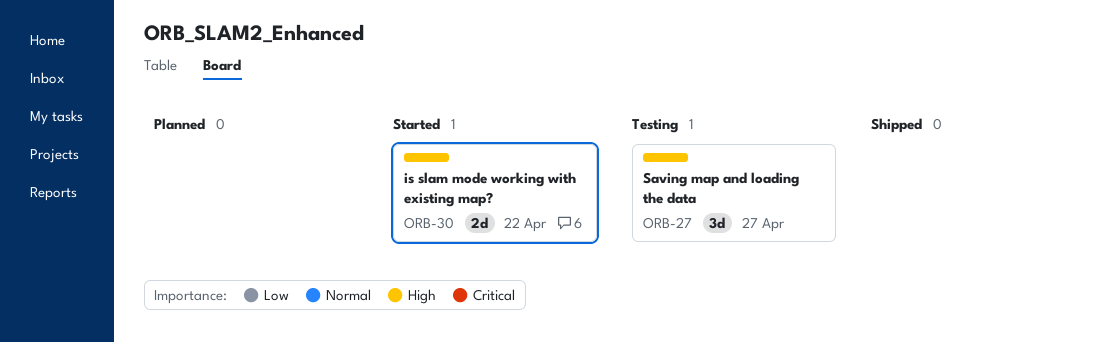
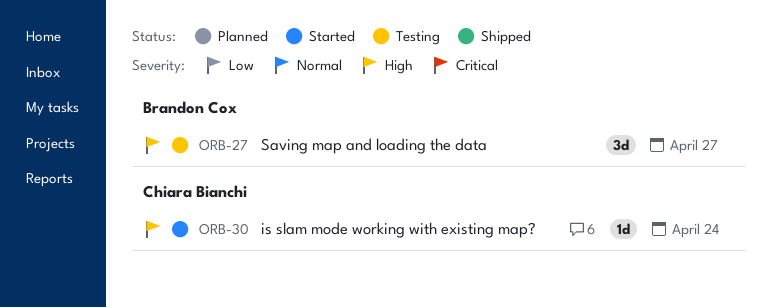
ORB-30, estimate: 2d -> 1d
ORB-30, due: Apr 22 -> Apr 24

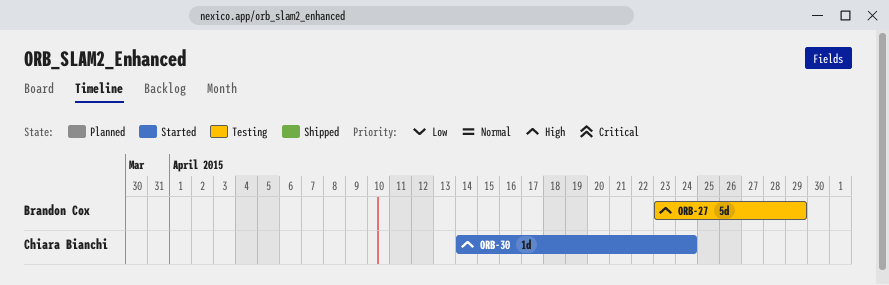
ORB-27, estimate: 3d -> 5d
ORB-27, due: Apr 27 -> Apr 29

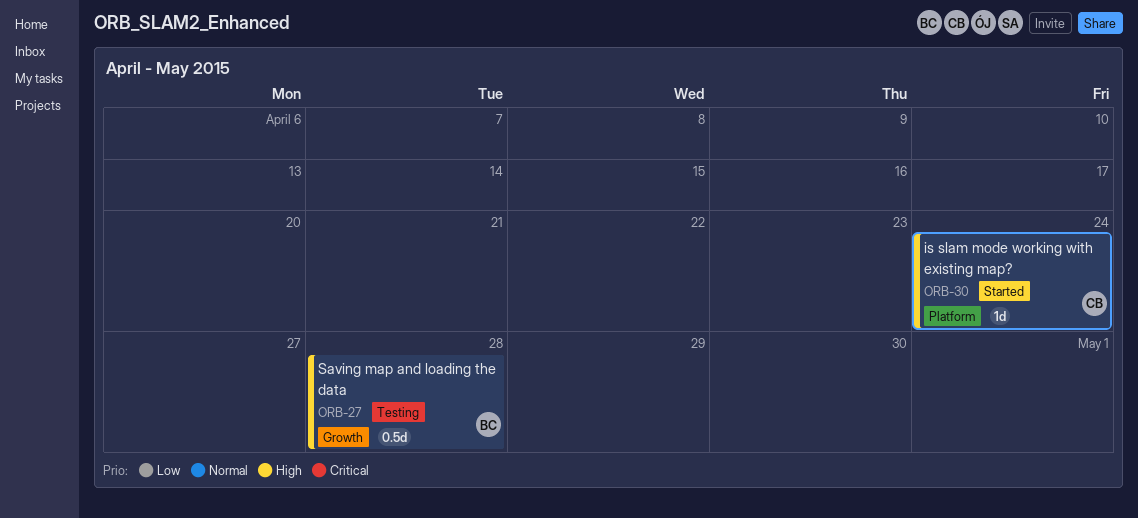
ORB-27, estimate: 5d -> 0.5d
ORB-27, due: Apr 29 -> Apr 28

